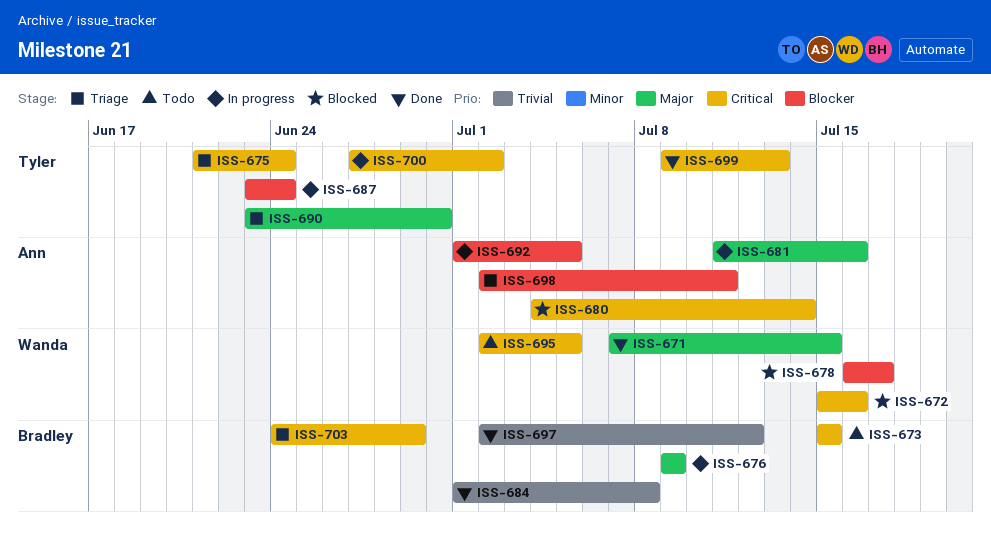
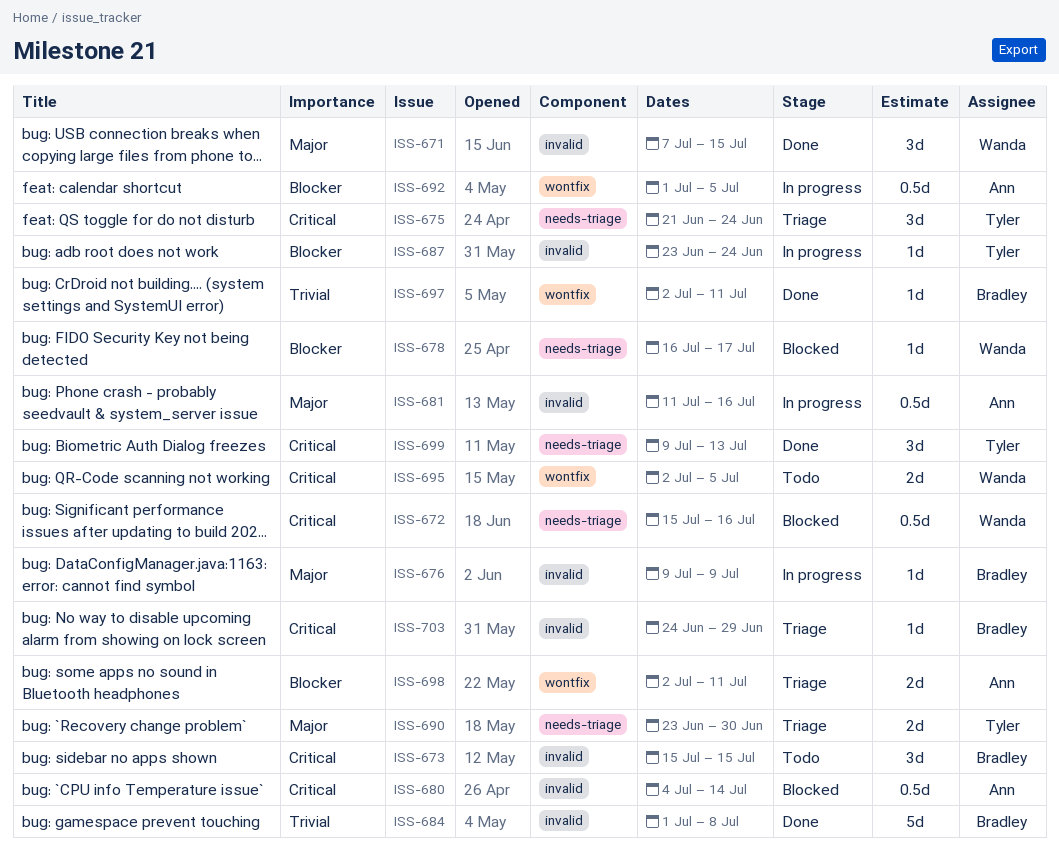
ISS-697, due: Jul 12 -> Jul 11
ISS-700: present -> none

